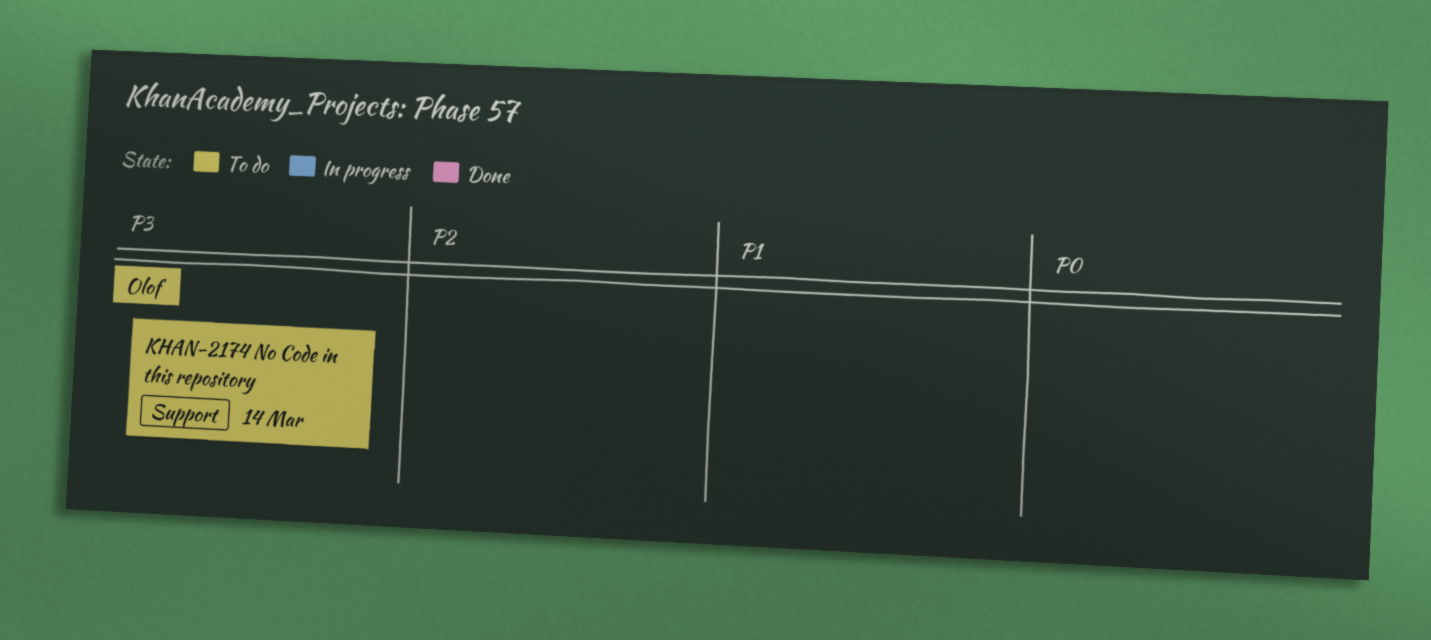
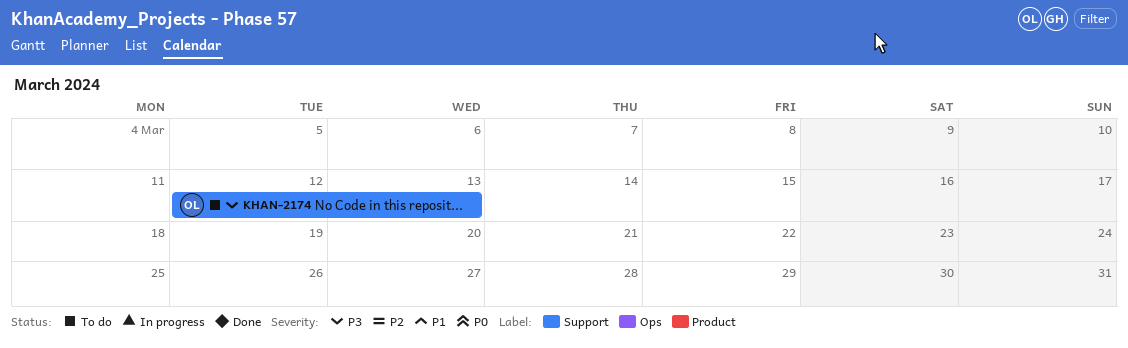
KHAN-2174, due: Mar 14 -> Mar 13

